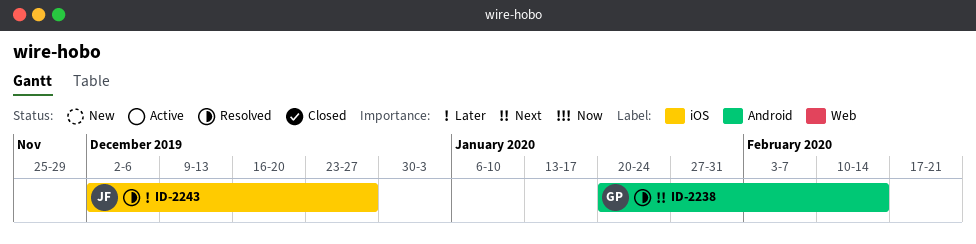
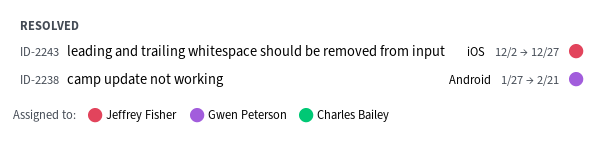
ID-2238, start: Jan 20 -> Jan 27
ID-2238, due: Feb 14 -> Feb 21

